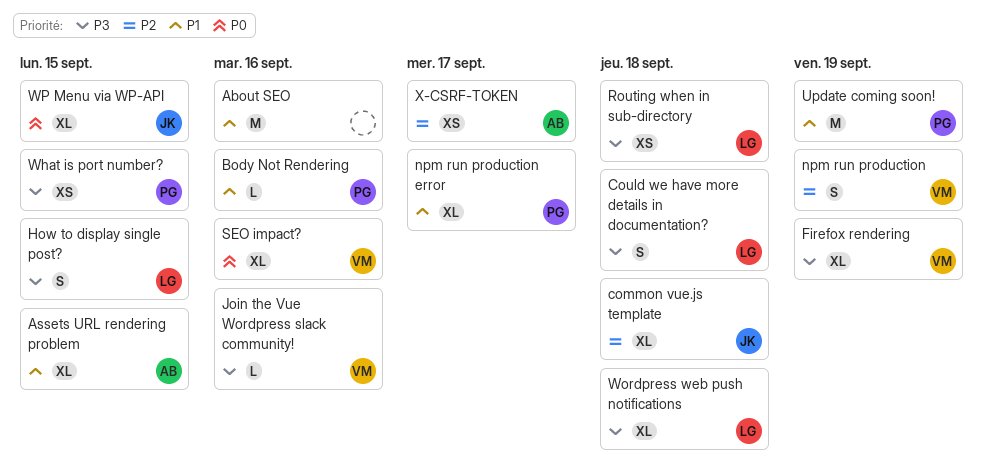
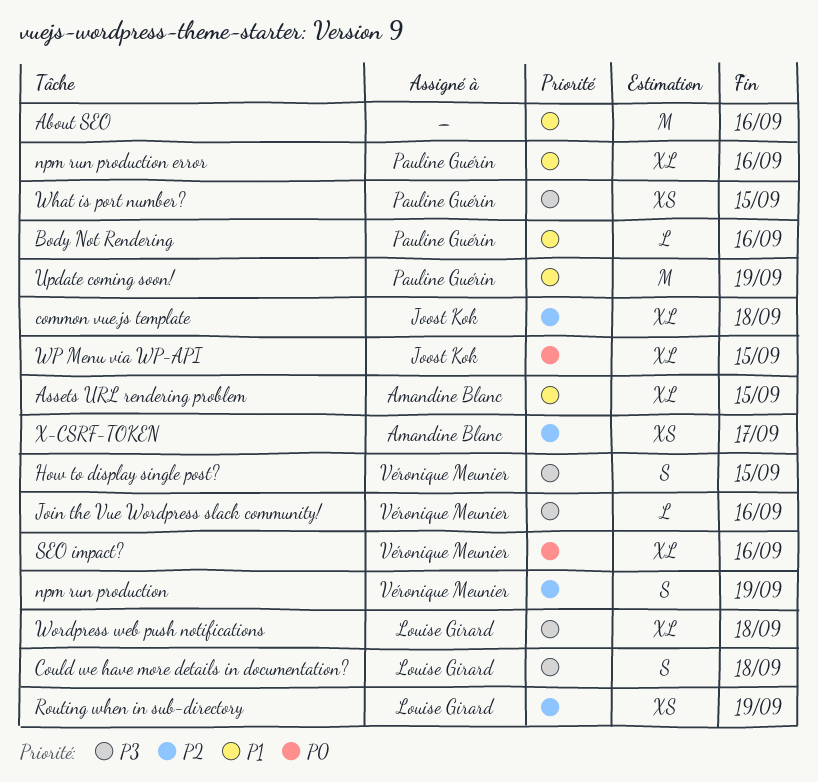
Firefox rendering: present -> none
How to display single post?, owner: Louise Girard -> Véronique Meunier
npm run production error, due: Sep 17 -> Sep 16
Routing when in sub-directory, priority: P3 -> P2
Routing when in sub-directory, due: Sep 18 -> Sep 19

